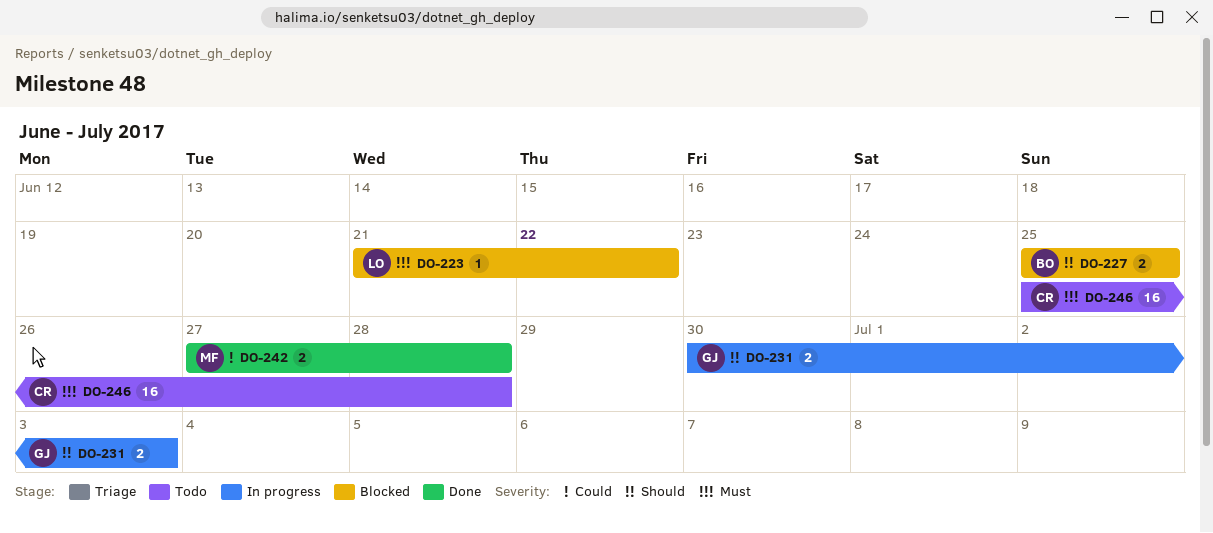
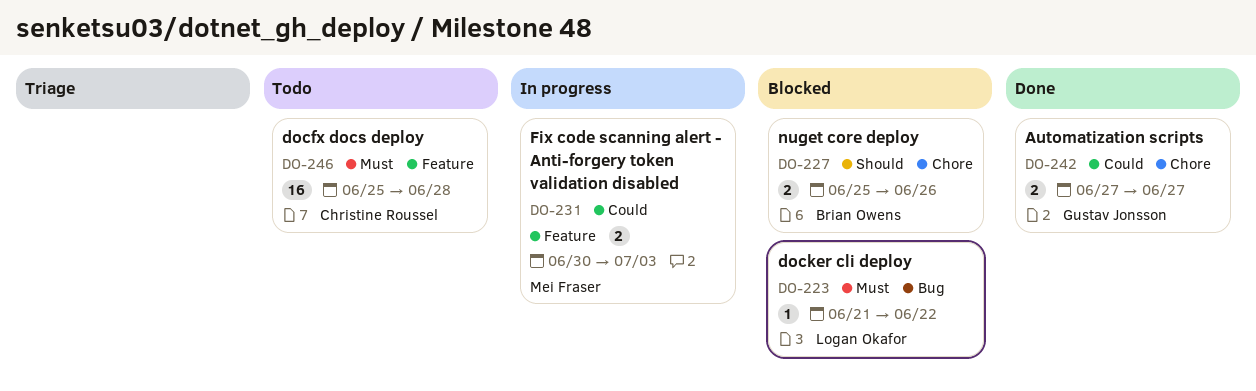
DO-227, due: Jun 25 -> Jun 26
DO-231, owner: Gustav Jonsson -> Mei Fraser
DO-231, priority: Should -> Could
DO-242, owner: Mei Fraser -> Gustav Jonsson
DO-242, due: Jun 28 -> Jun 27

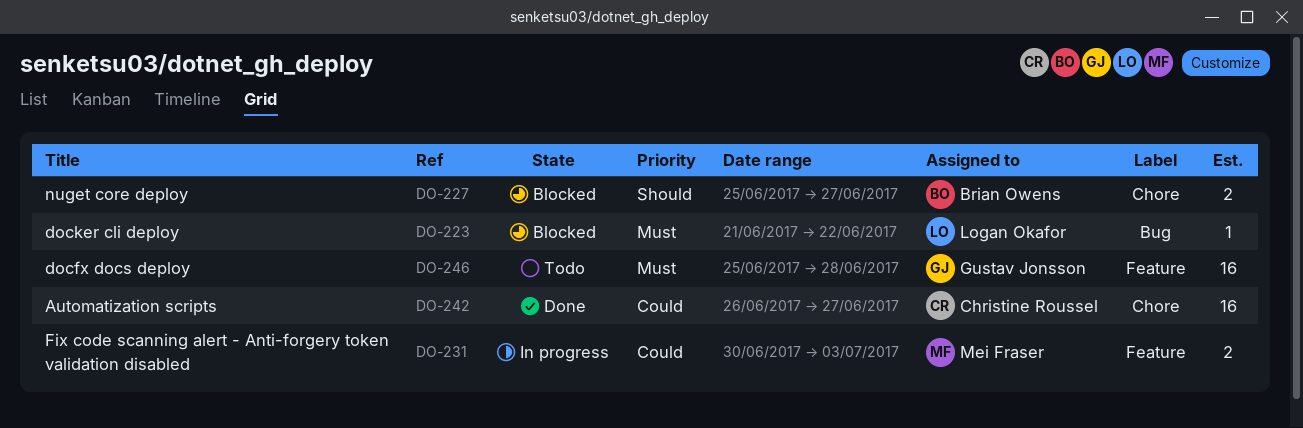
DO-227, due: Jun 26 -> Jun 27
DO-242, owner: Gustav Jonsson -> Christine Roussel
DO-242, estimate: 2 -> 16
DO-242, start: Jun 27 -> Jun 26
DO-246, owner: Christine Roussel -> Gustav Jonsson

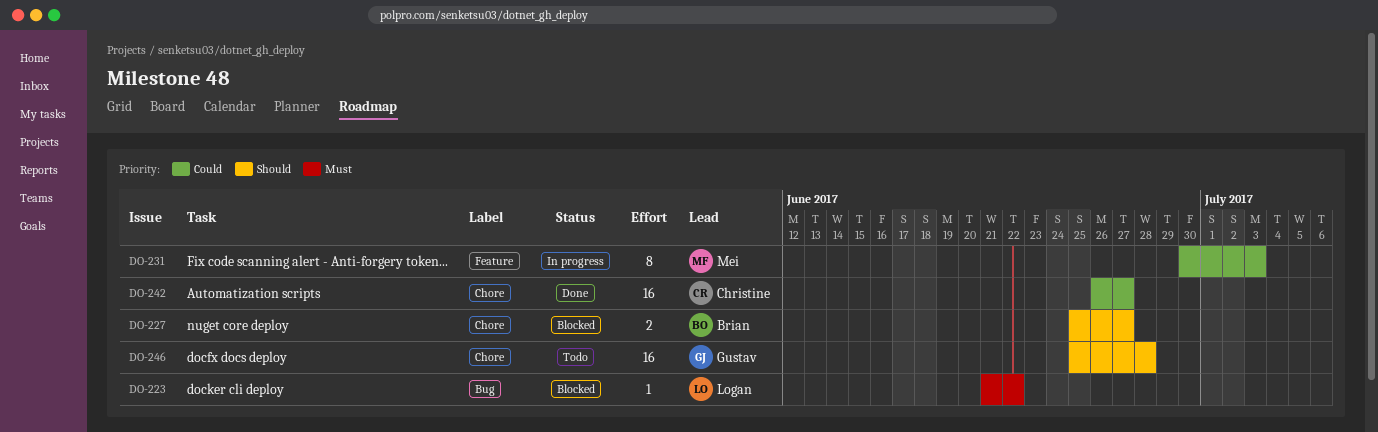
DO-231, estimate: 2 -> 8
DO-246, priority: Must -> Should
DO-246, label: Feature -> Chore

